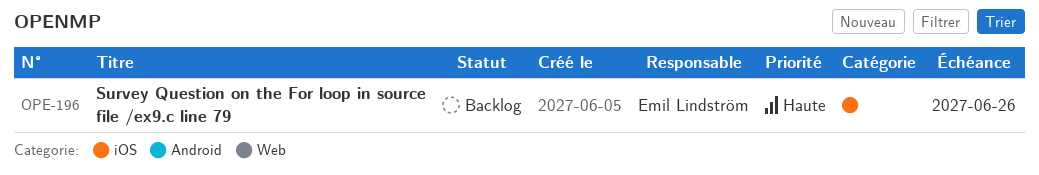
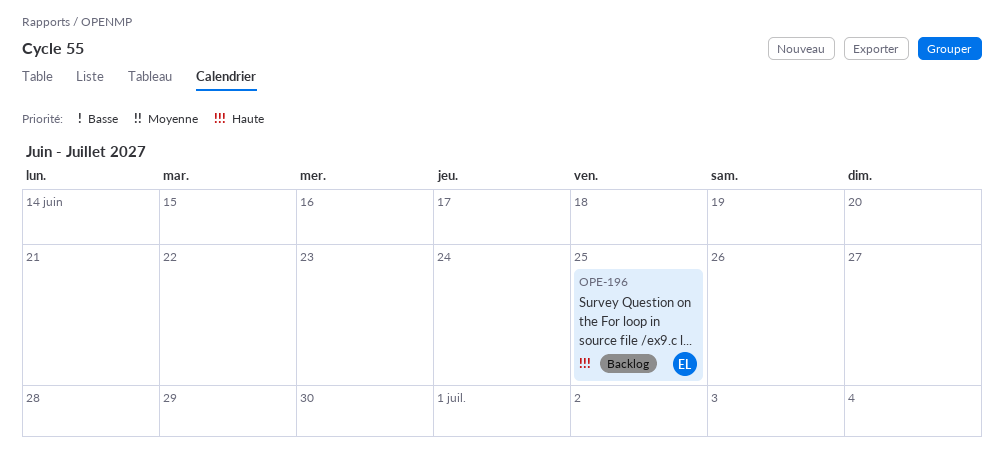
OPE-196, due: Jun 26 -> Jun 25

